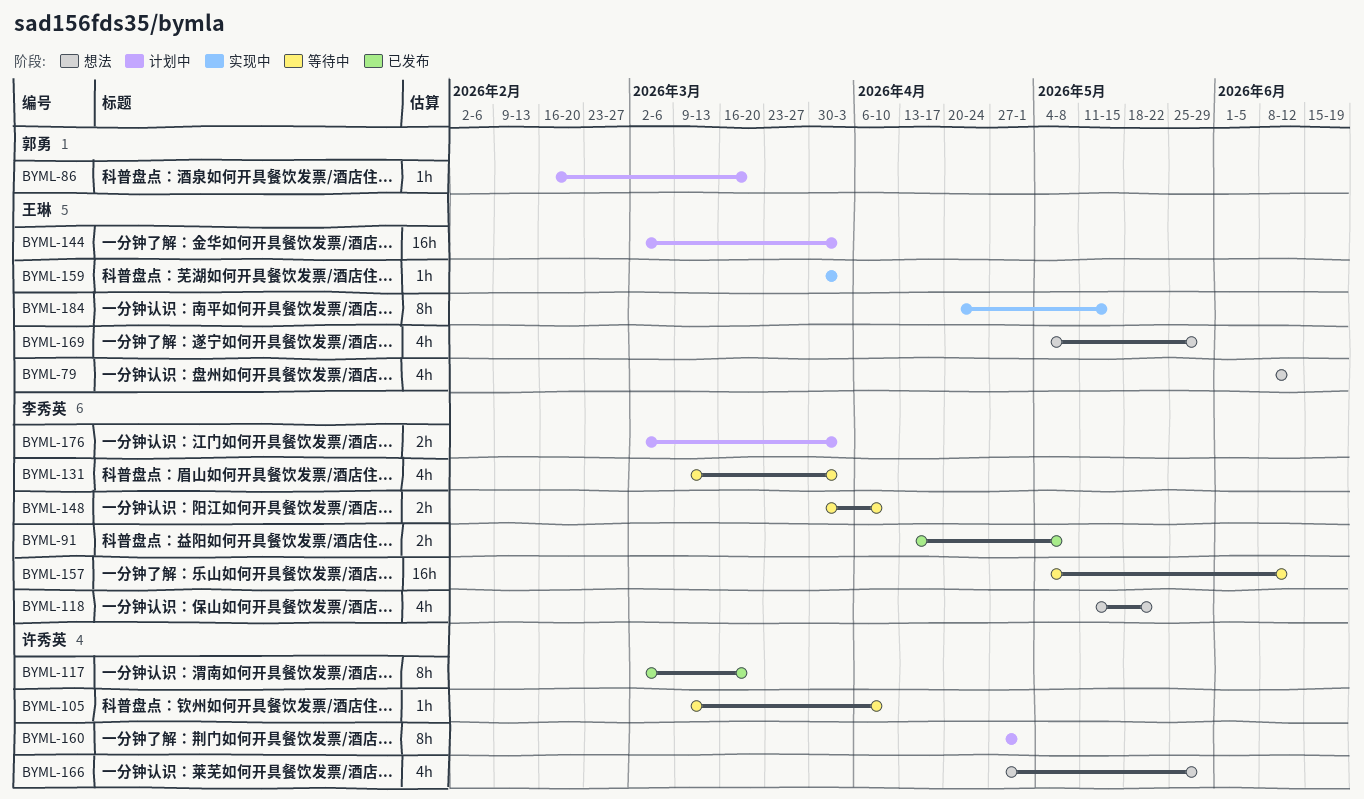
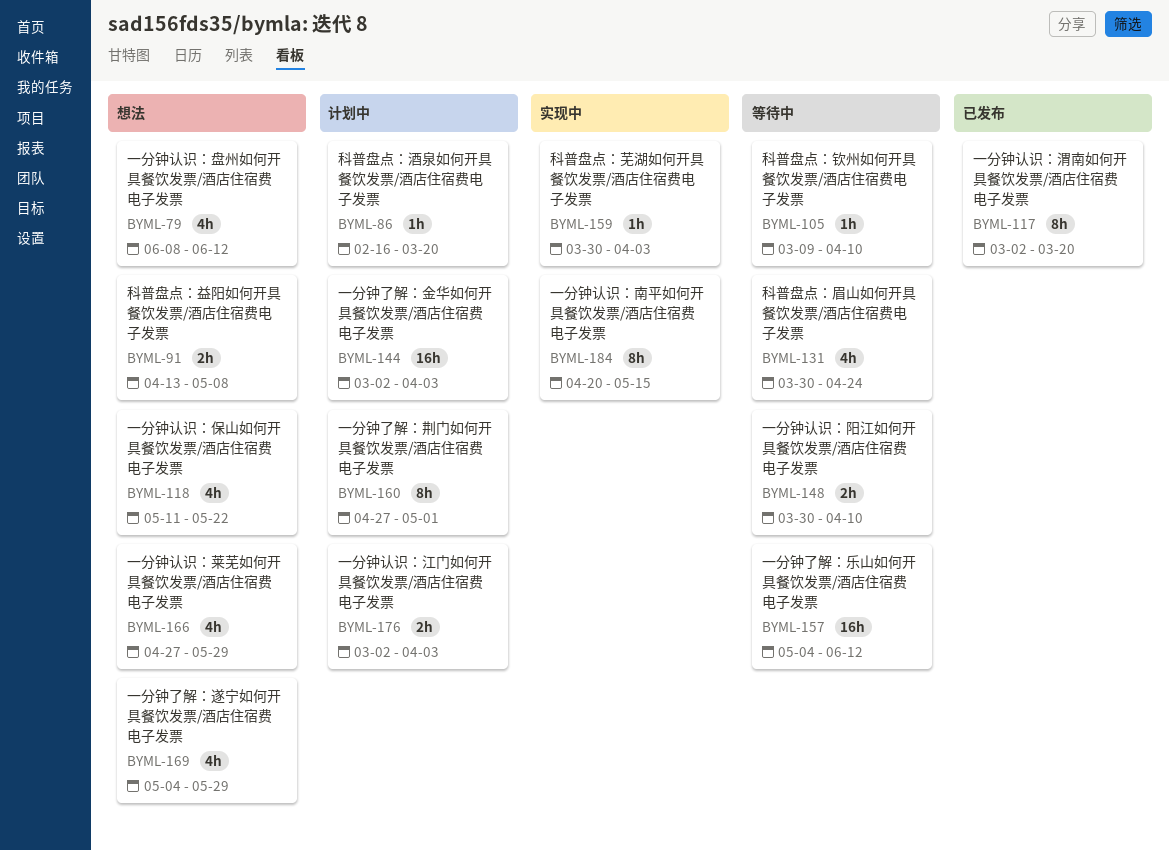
BYML-91, status: 已发布 -> 想法
BYML-131, start: Mar 9 -> Mar 30
BYML-131, due: Apr 3 -> Apr 24

